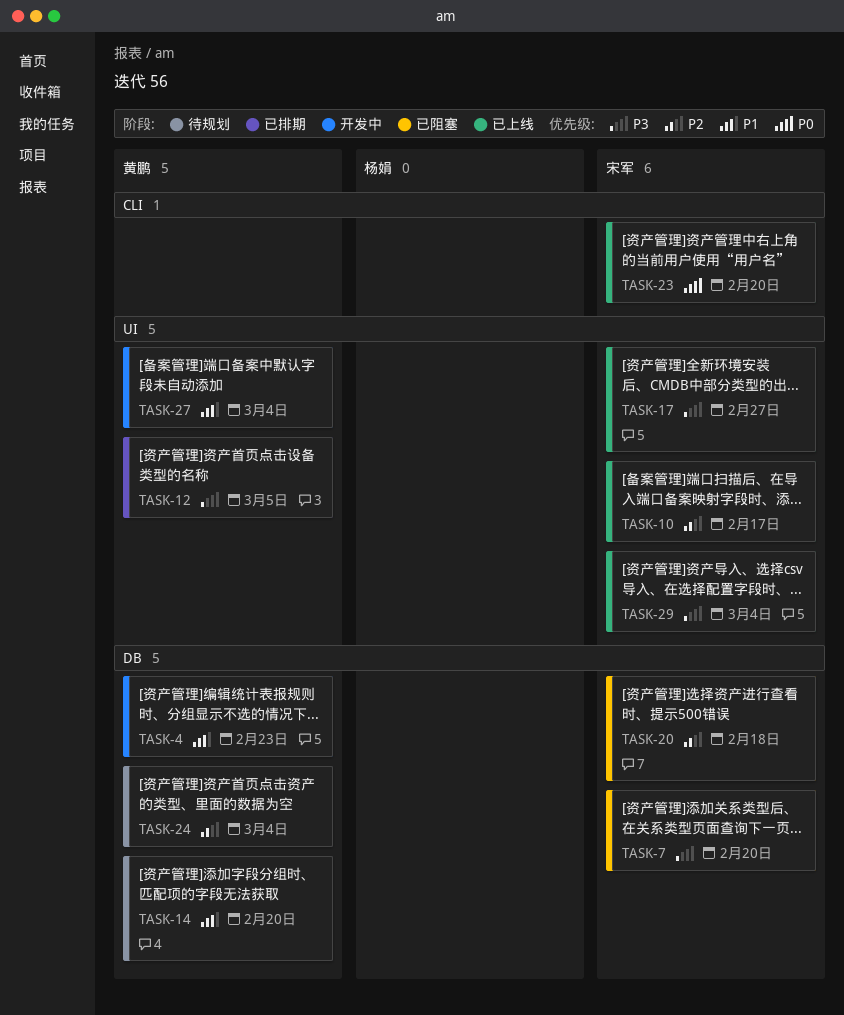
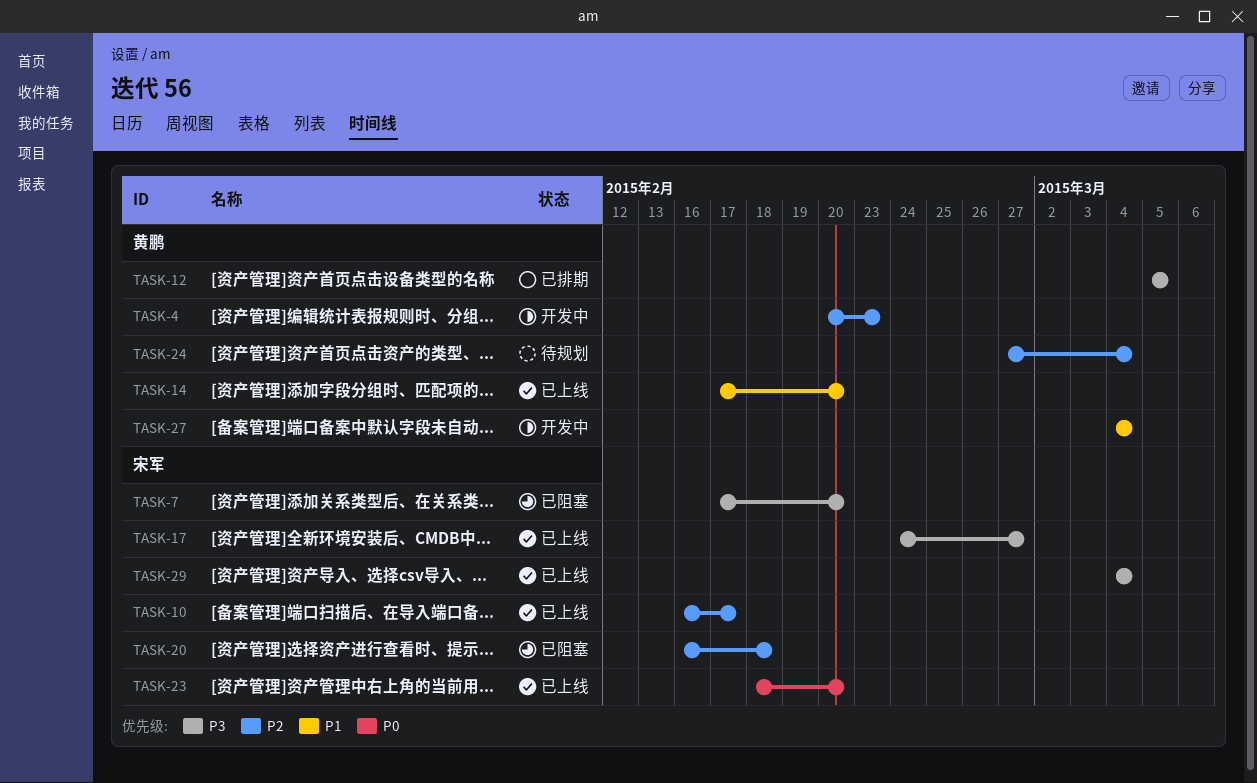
TASK-4, priority: P1 -> P2
TASK-14, status: 待规划 -> 已上线

